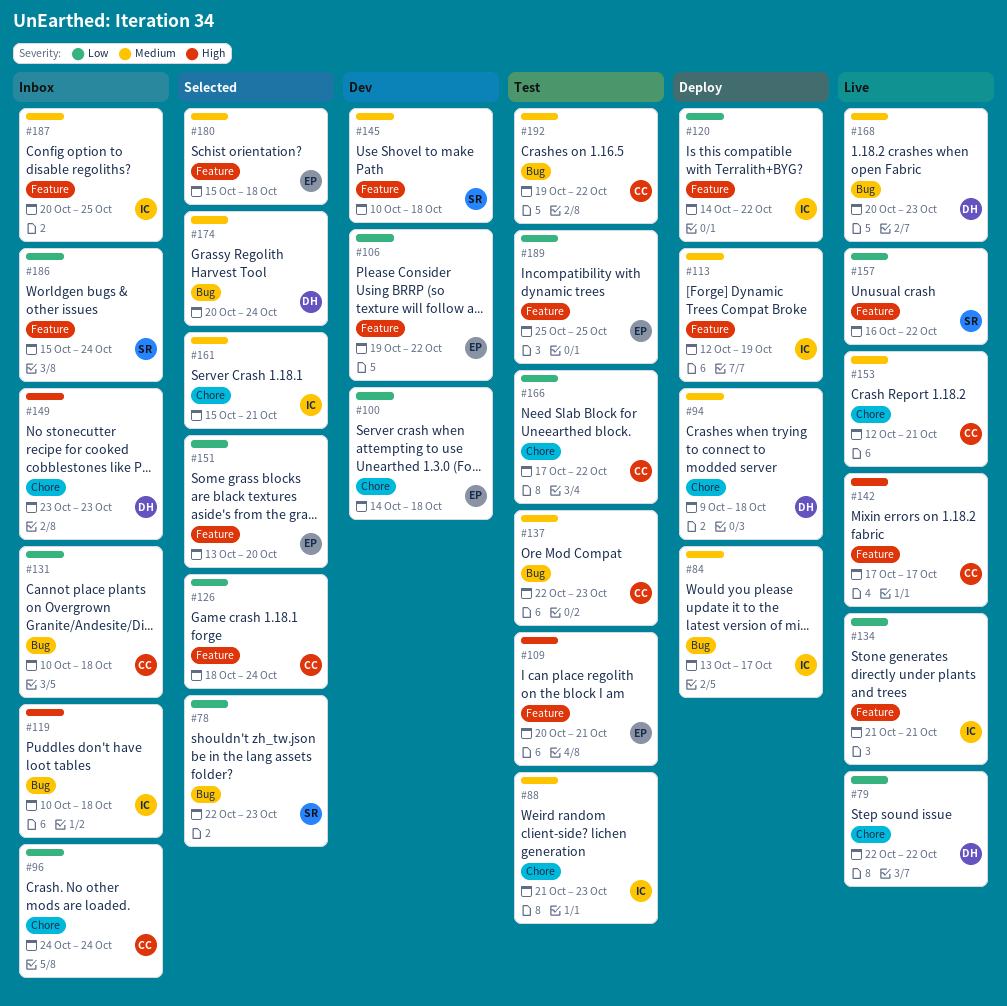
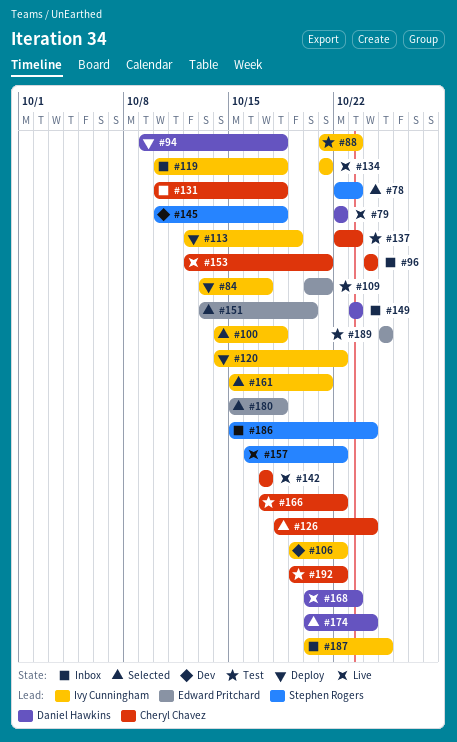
#100, status: Dev -> Selected
#100, owner: Edward Pritchard -> Ivy Cunningham
#106, owner: Edward Pritchard -> Ivy Cunningham

